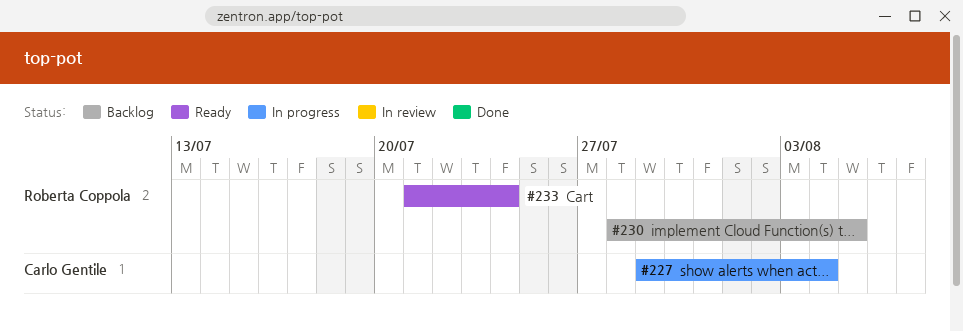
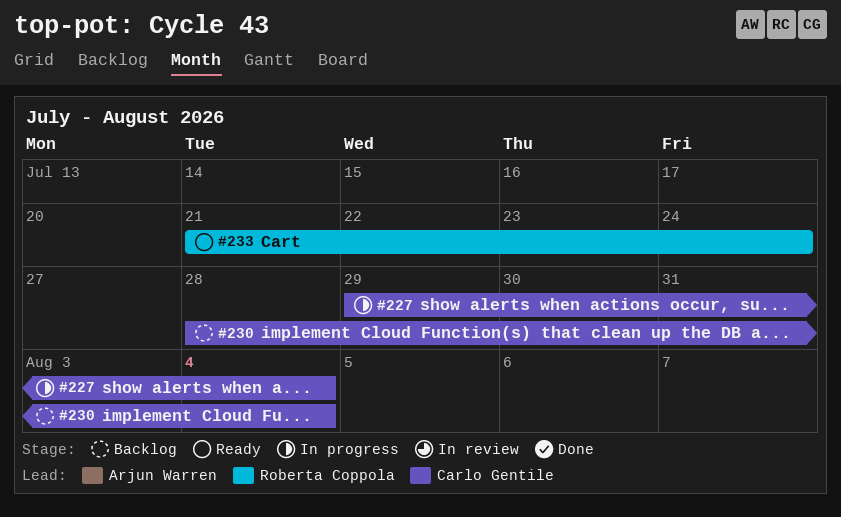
#230, owner: Roberta Coppola -> Carlo Gentile
#230, due: Aug 5 -> Aug 4

